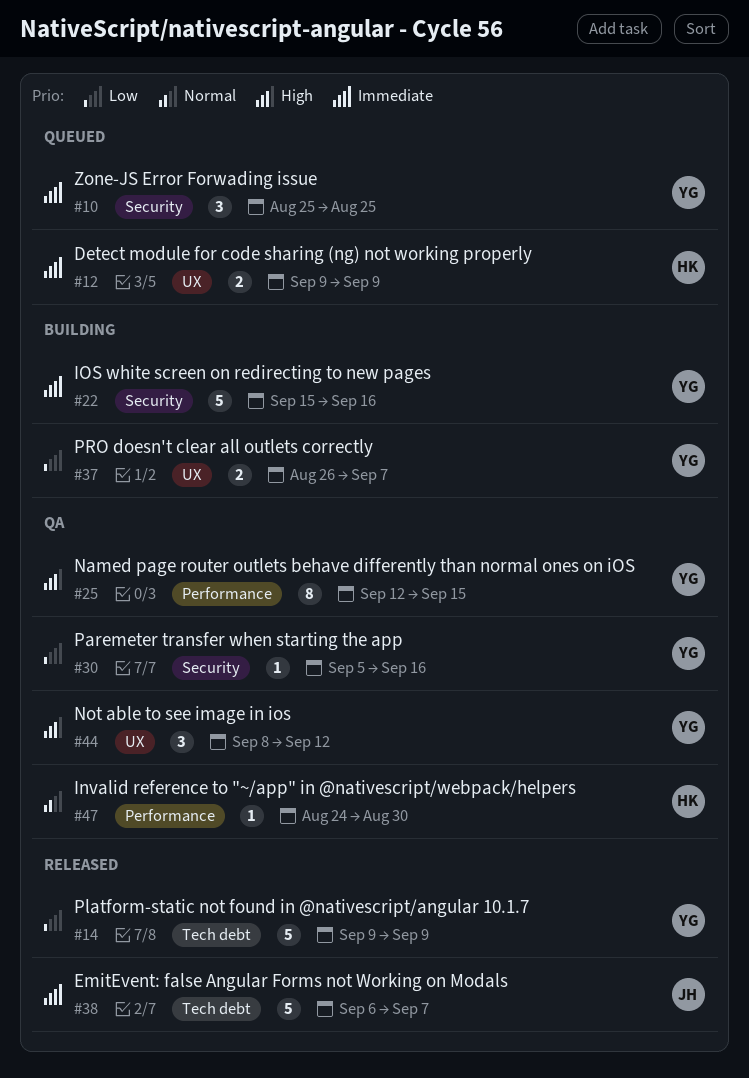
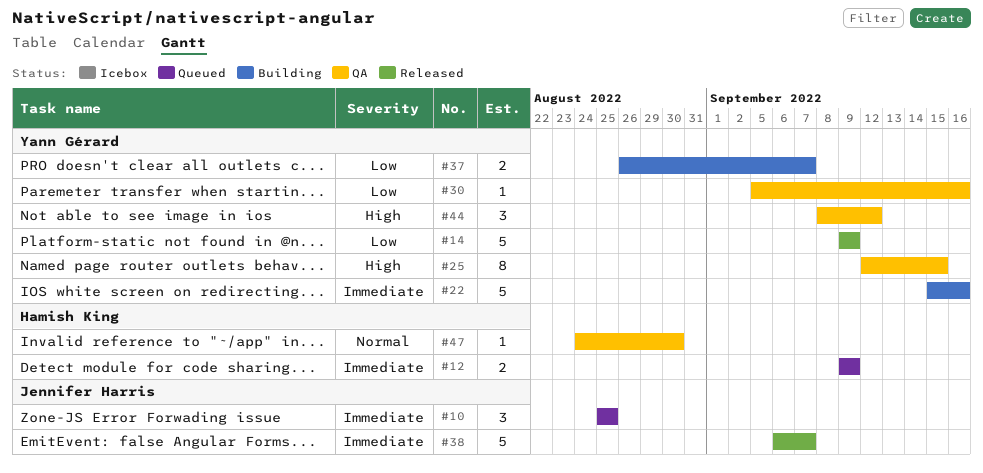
#10, owner: Yann Gérard -> Jennifer Harris

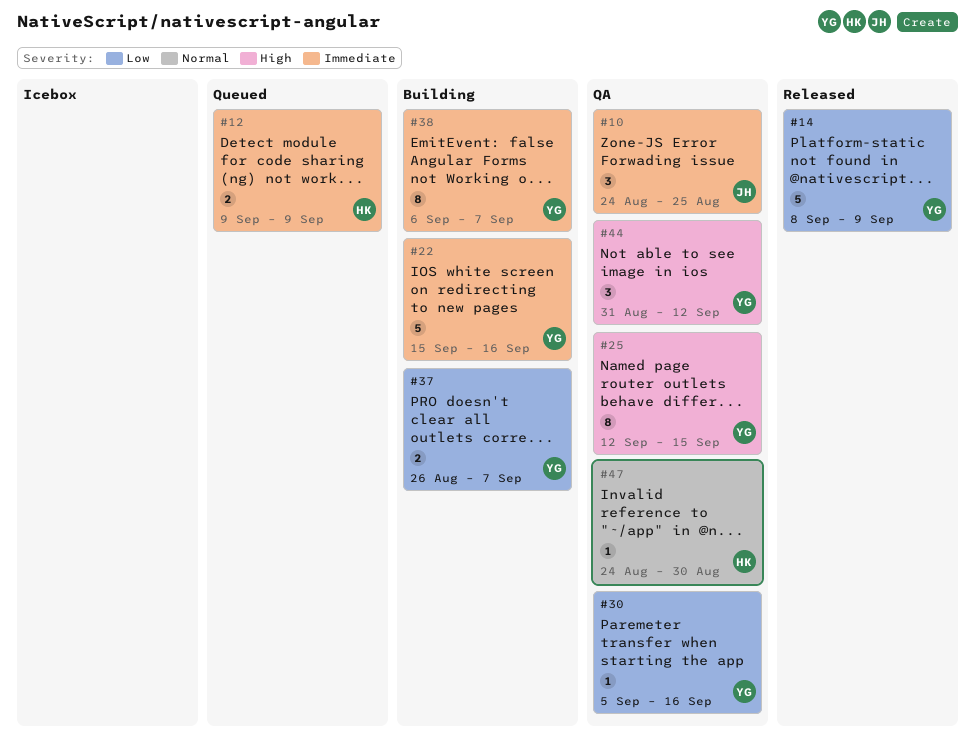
#10, status: Queued -> QA
#10, start: Aug 25 -> Aug 24
#14, start: Sep 9 -> Sep 8
#38, status: Released -> Building
#38, owner: Jennifer Harris -> Yann Gérard
#38, estimate: 5 -> 8
#44, start: Sep 8 -> Aug 31

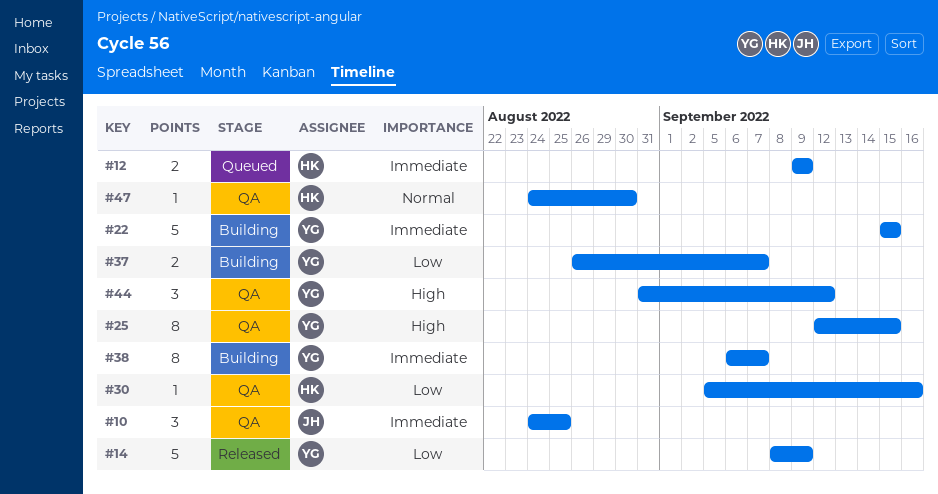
#22, due: Sep 16 -> Sep 15
#30, owner: YG -> HK

